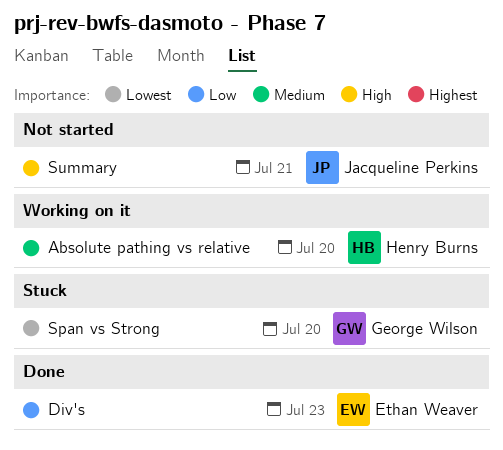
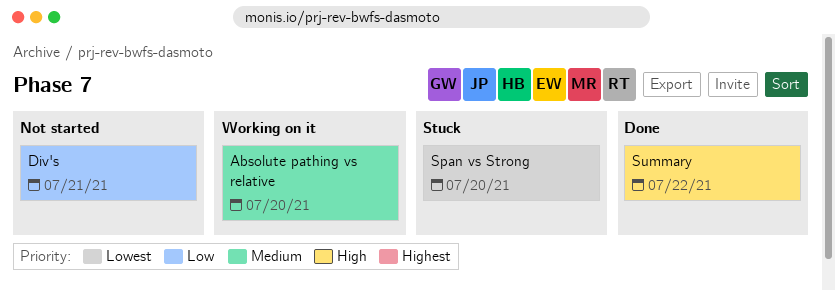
Div's, status: Done -> Not started
Div's, due: Jul 23 -> Jul 21
Summary, status: Not started -> Done
Summary, due: Jul 21 -> Jul 22

